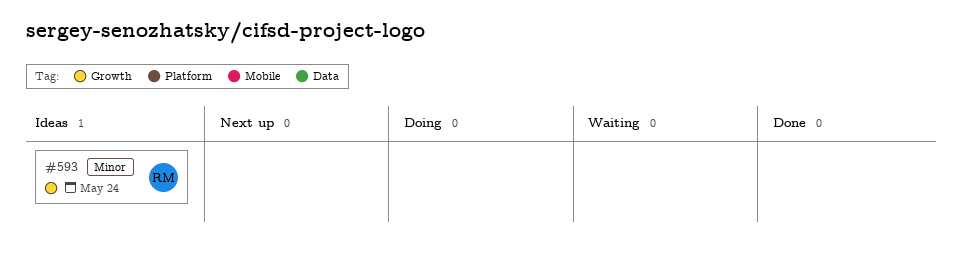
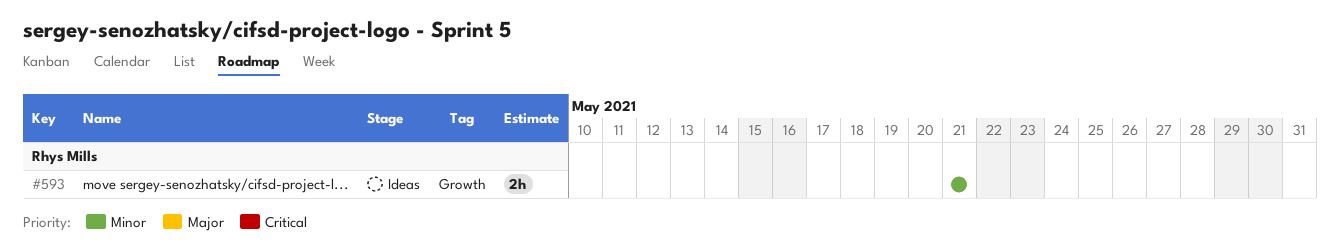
#593, due: May 24 -> May 21

